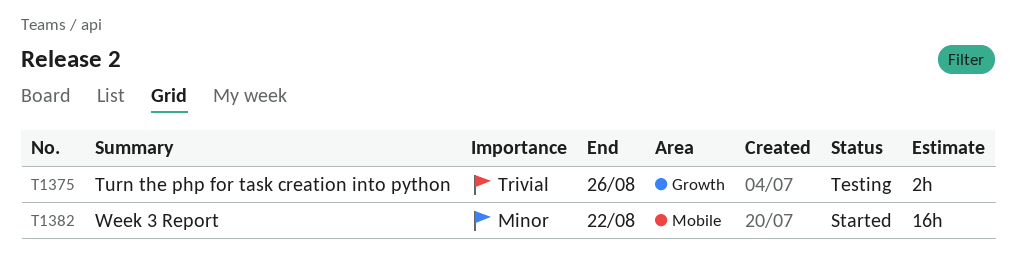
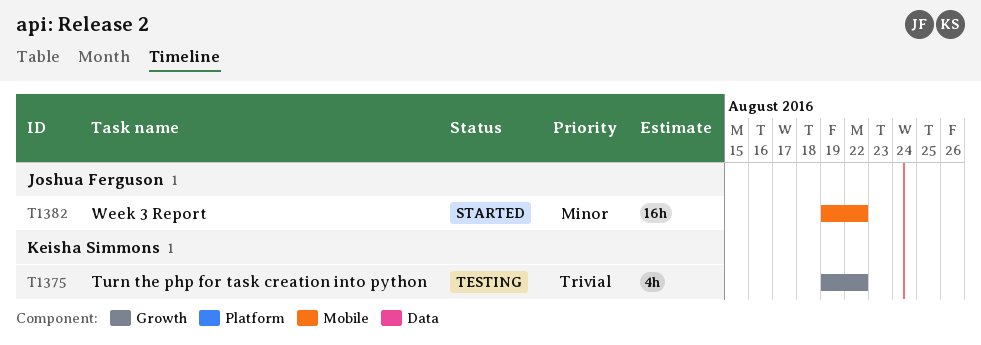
T1375, estimate: 2h -> 4h
T1375, due: Aug 26 -> Aug 22

